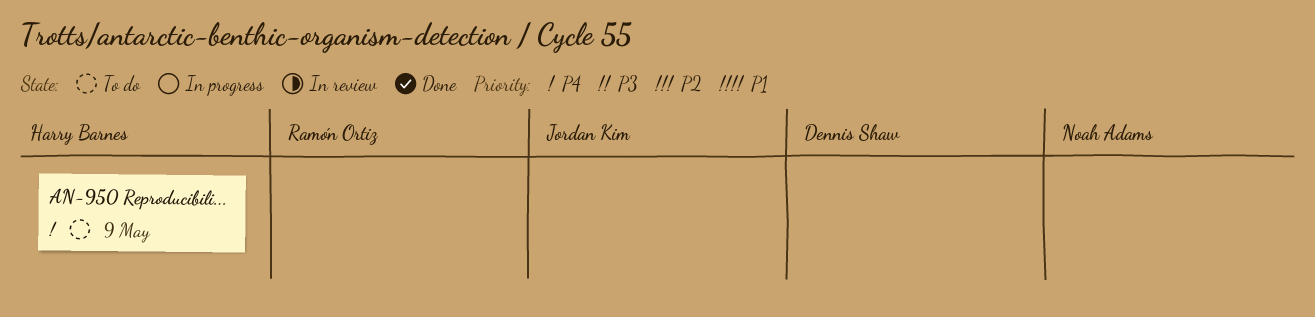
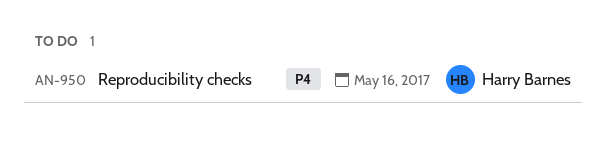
AN-950, due: May 9 -> May 16

